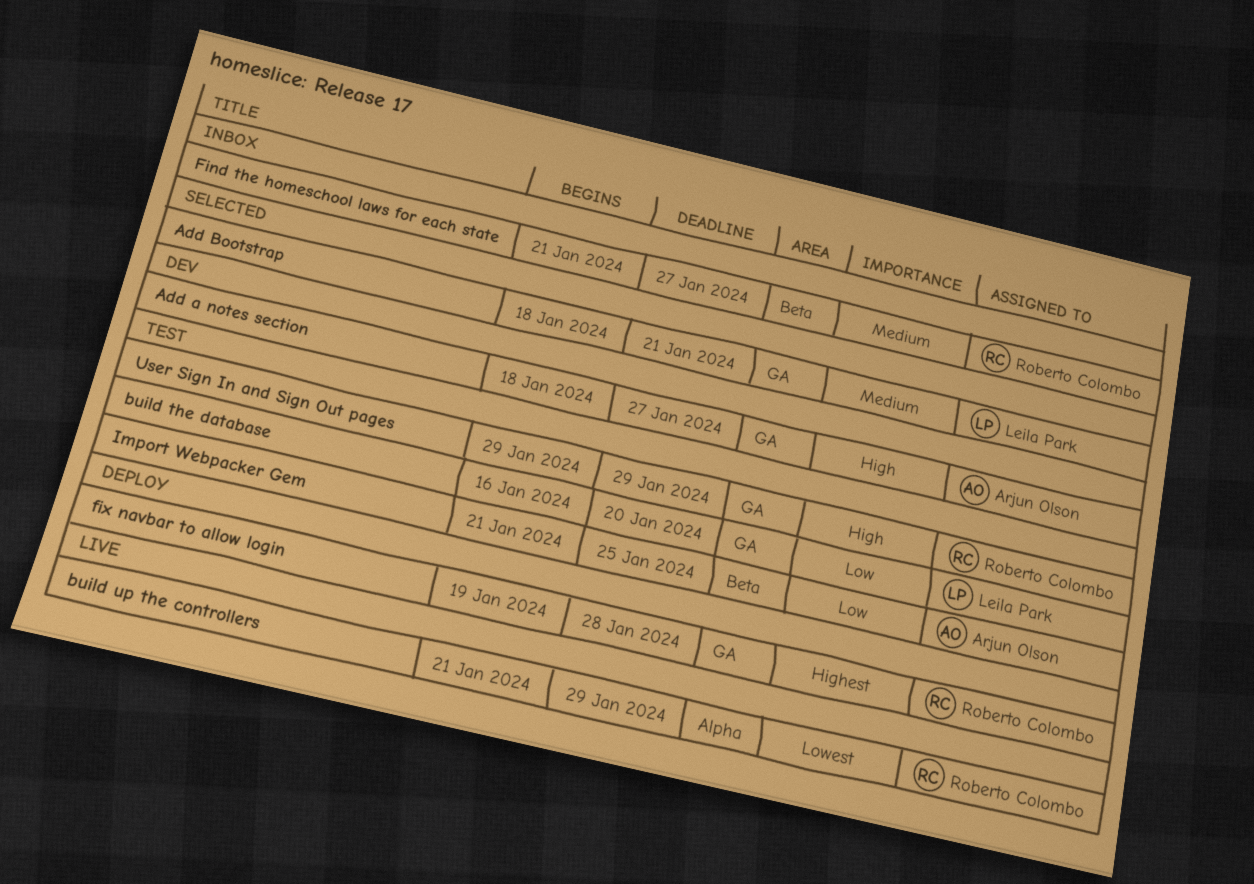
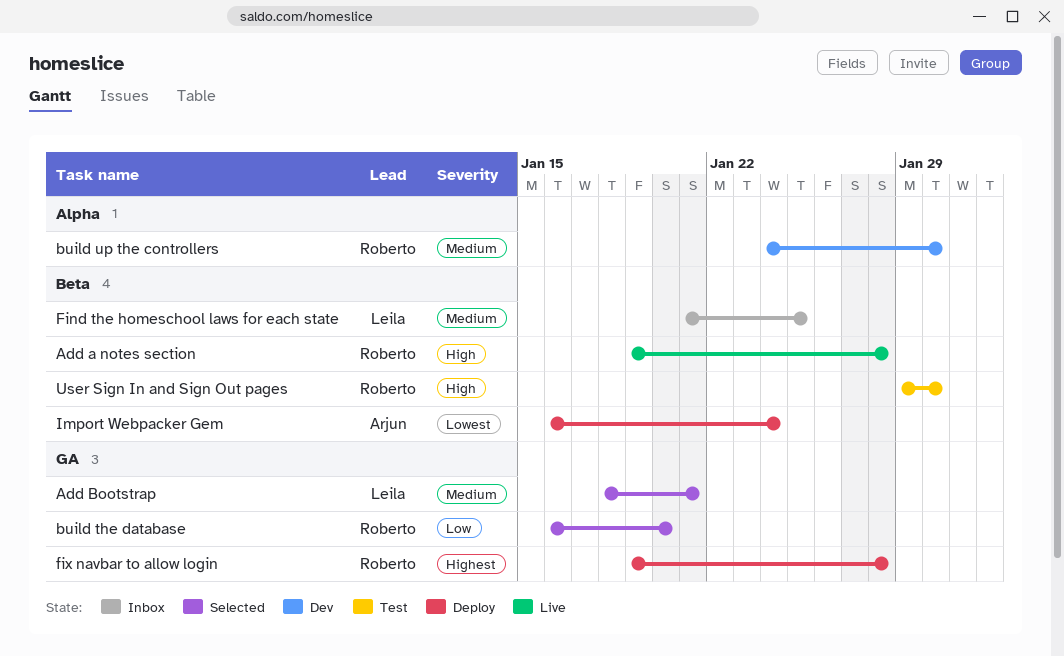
Add a notes section, status: Dev -> Live
Add a notes section, owner: Arjun Olson -> Roberto Colombo
Add a notes section, label: GA -> Beta
Add a notes section, start: Jan 18 -> Jan 19
Add a notes section, due: Jan 27 -> Jan 28
build the database, status: Test -> Selected
build the database, owner: Leila Park -> Roberto Colombo
build up the controllers, status: Live -> Dev
build up the controllers, priority: Lowest -> Medium
build up the controllers, start: Jan 21 -> Jan 24
build up the controllers, due: Jan 29 -> Jan 30
Find the homeschool laws for each state, owner: Roberto Colombo -> Leila Park
Find the homeschool laws for each state, due: Jan 27 -> Jan 25
Import Webpacker Gem, status: Test -> Deploy
Import Webpacker Gem, priority: Low -> Lowest
Import Webpacker Gem, start: Jan 21 -> Jan 16
Import Webpacker Gem, due: Jan 25 -> Jan 24
User Sign In and Sign Out pages, label: GA -> Beta
User Sign In and Sign Out pages, due: Jan 29 -> Jan 30

